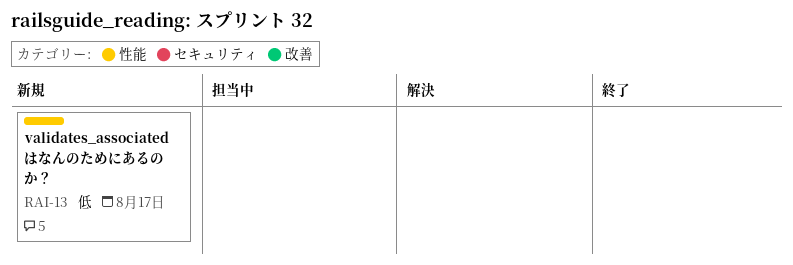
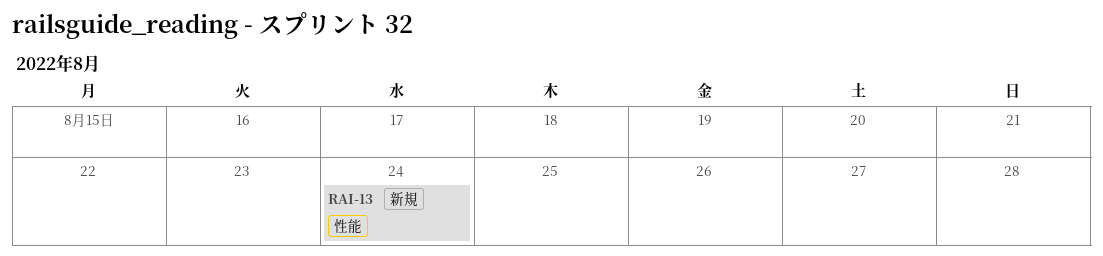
RAI-13, due: Aug 17 -> Aug 24

